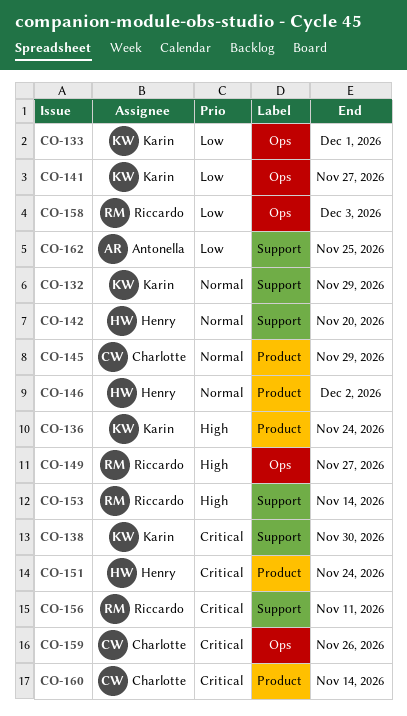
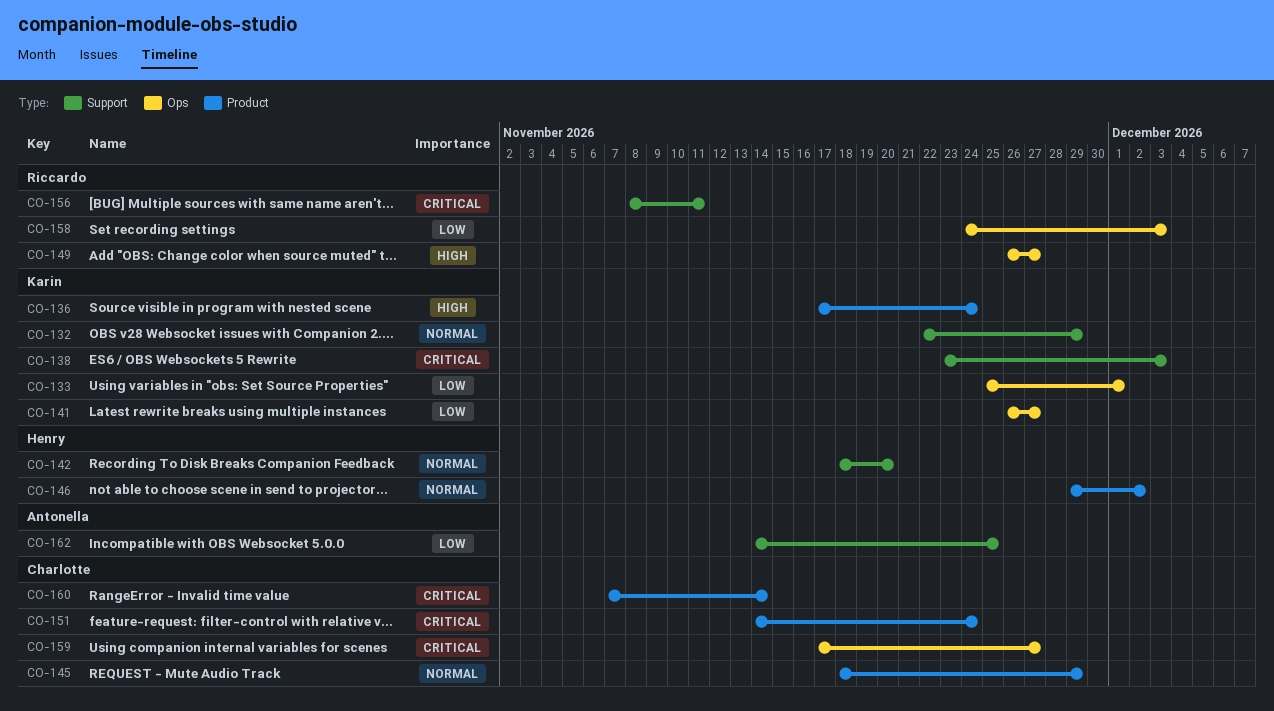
CO-138, due: Nov 30 -> Dec 3
CO-151, owner: Henry -> Charlotte
CO-153: present -> none
CO-159, due: Nov 26 -> Nov 27

